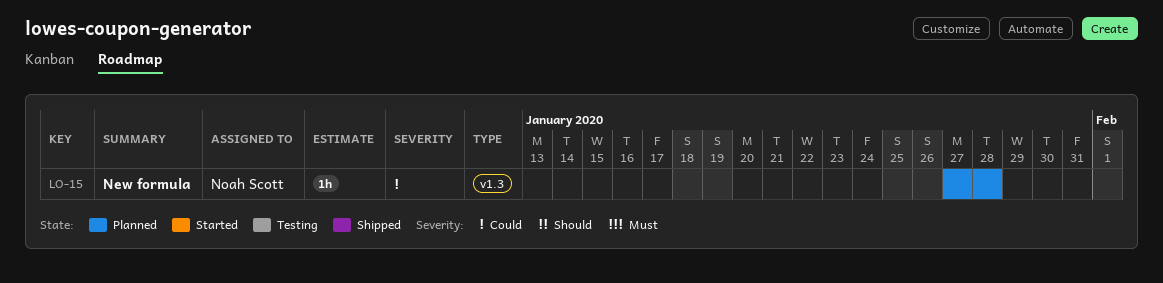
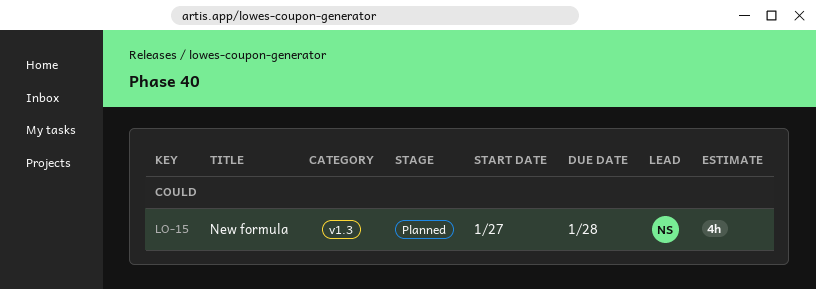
LO-15, estimate: 1h -> 4h

